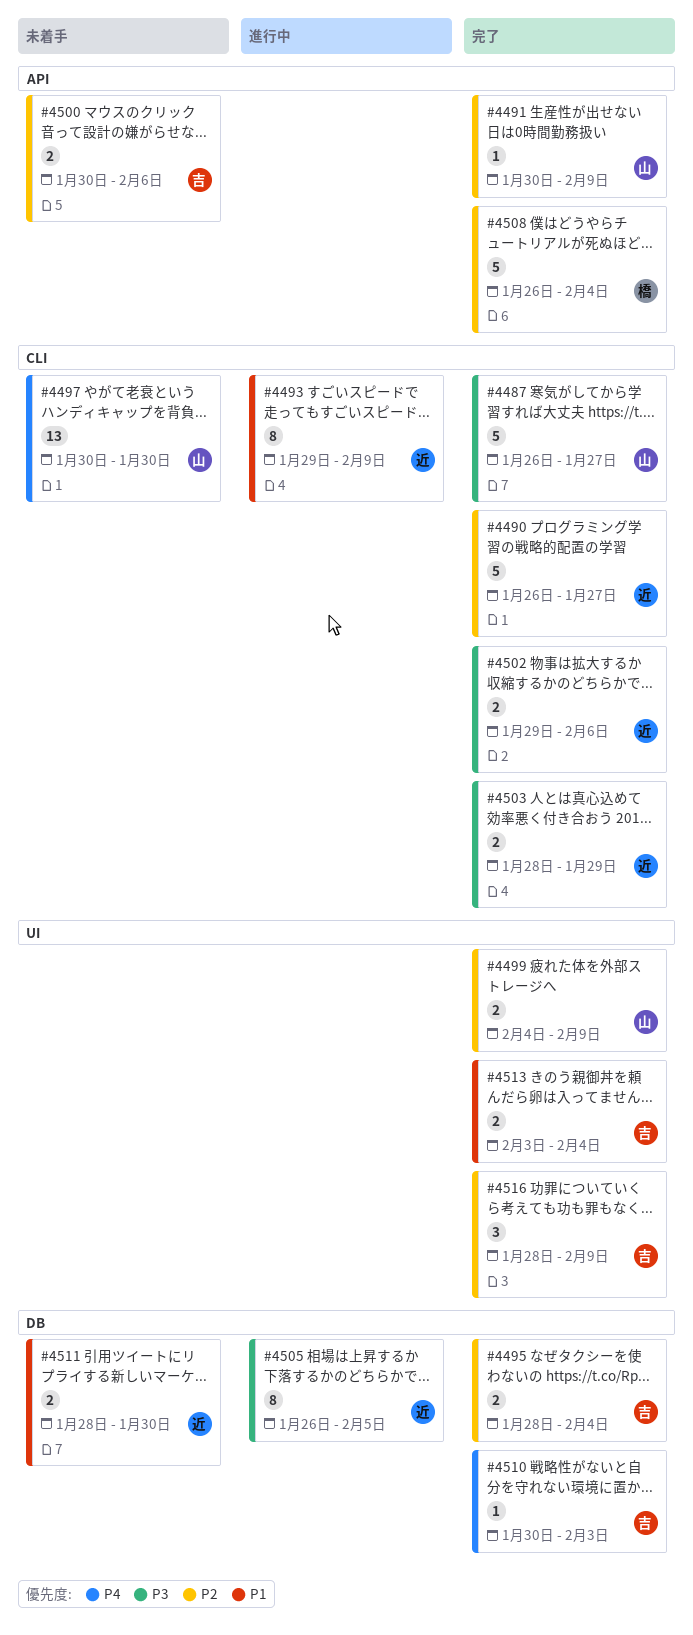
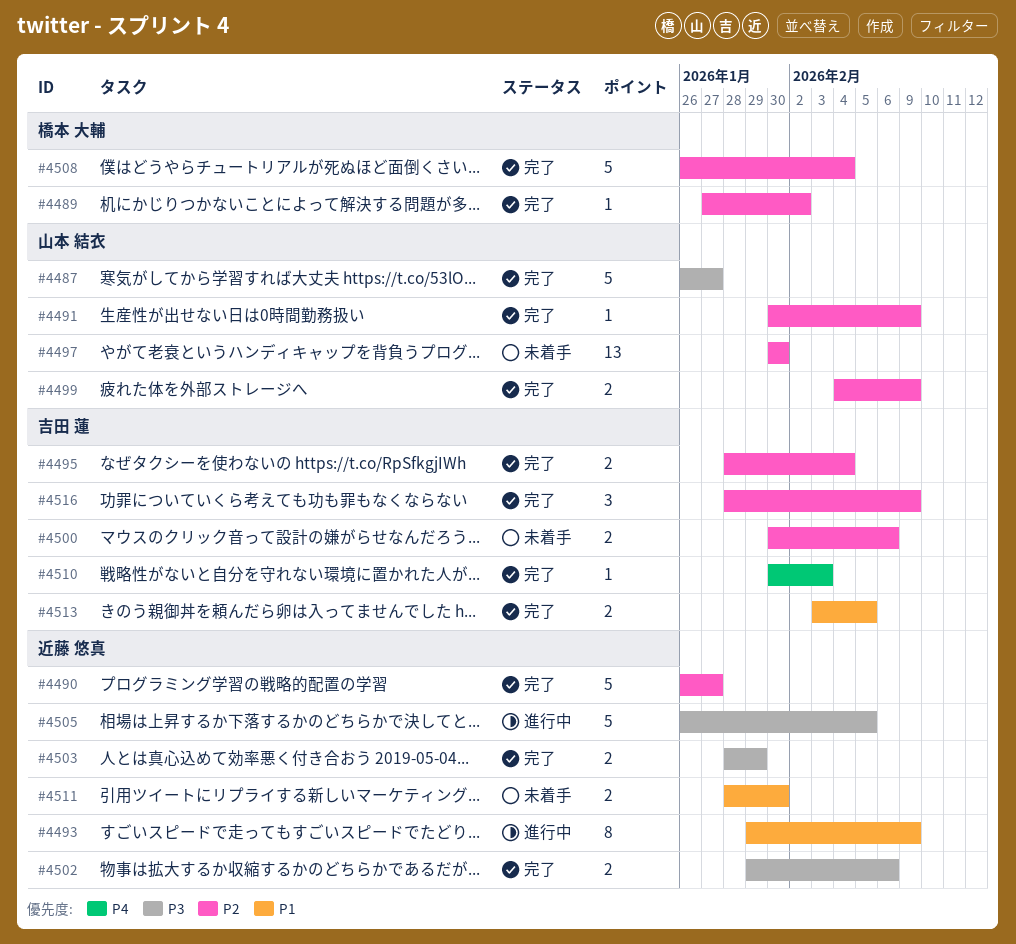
#4489: none -> present
#4497, priority: P4 -> P2
#4505, estimate: 8 -> 5
#4513, due: Feb 4 -> Feb 5

